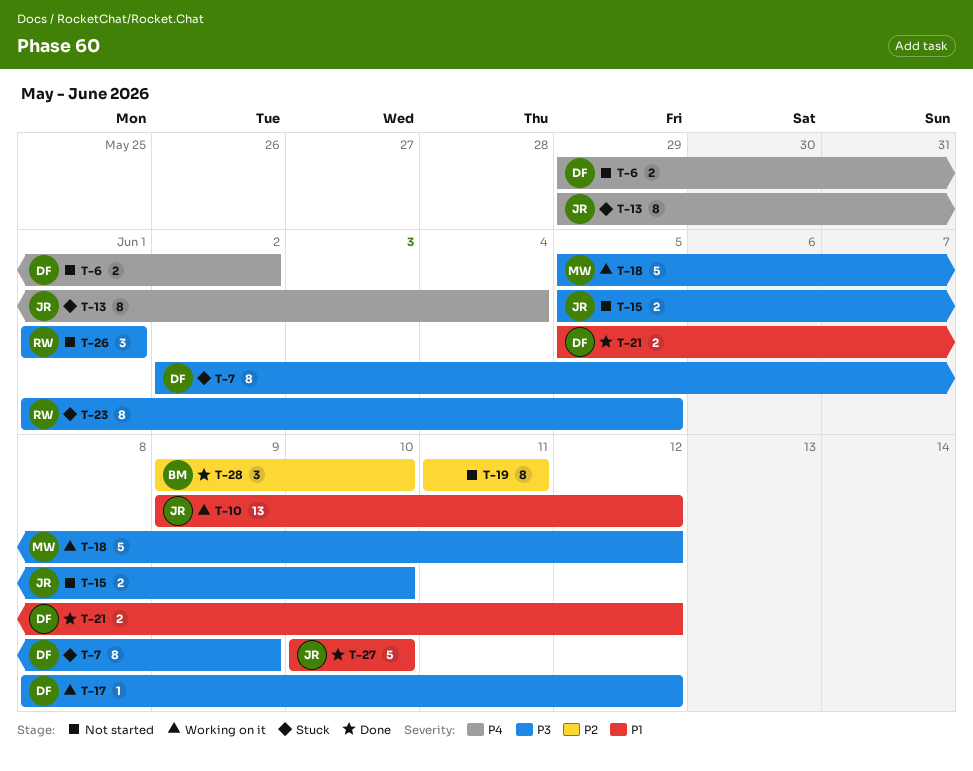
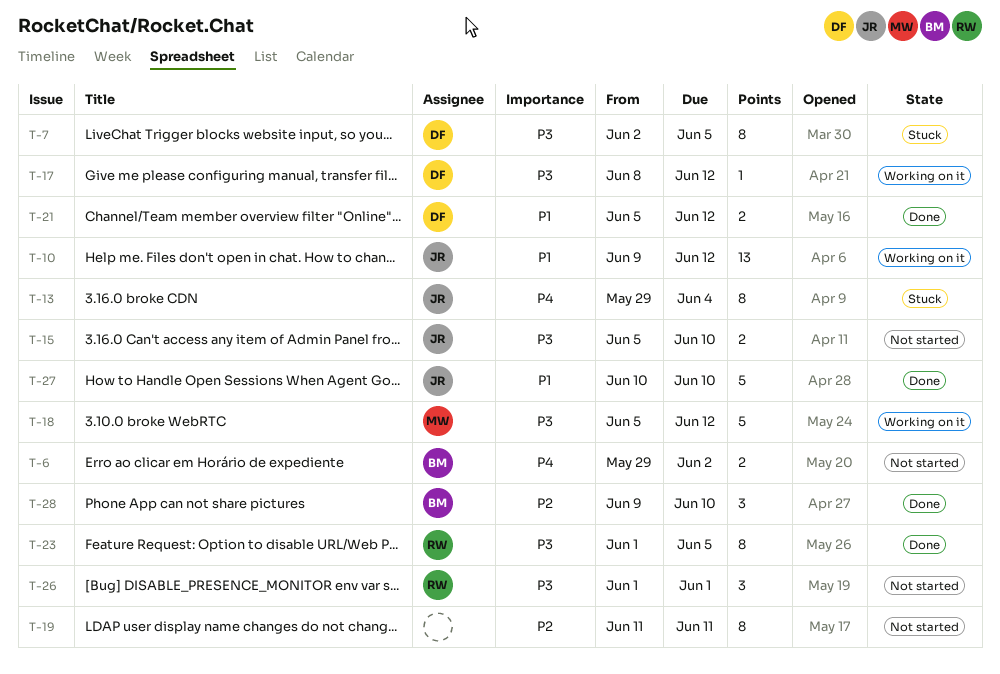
T-6, owner: DF -> BM
T-7, due: Jun 9 -> Jun 5
T-23, status: Stuck -> Done

